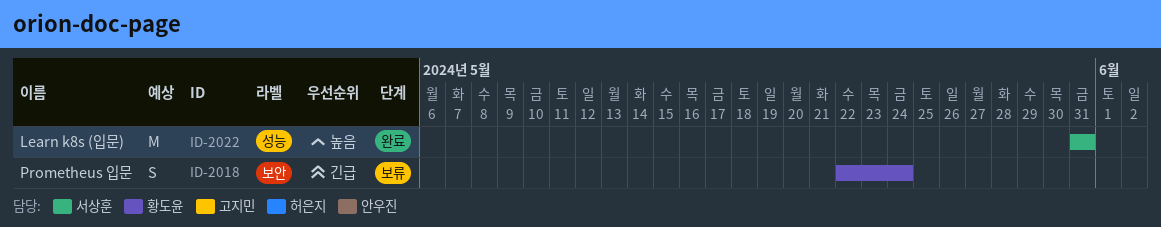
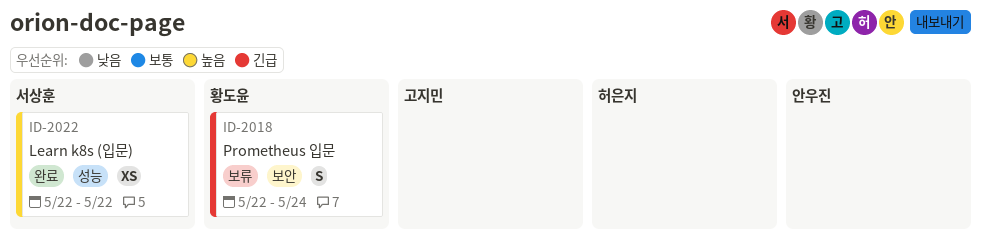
ID-2022, estimate: M -> XS
ID-2022, start: May 31 -> May 22
ID-2022, due: May 31 -> May 22

